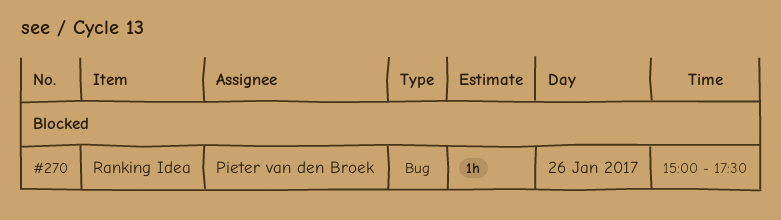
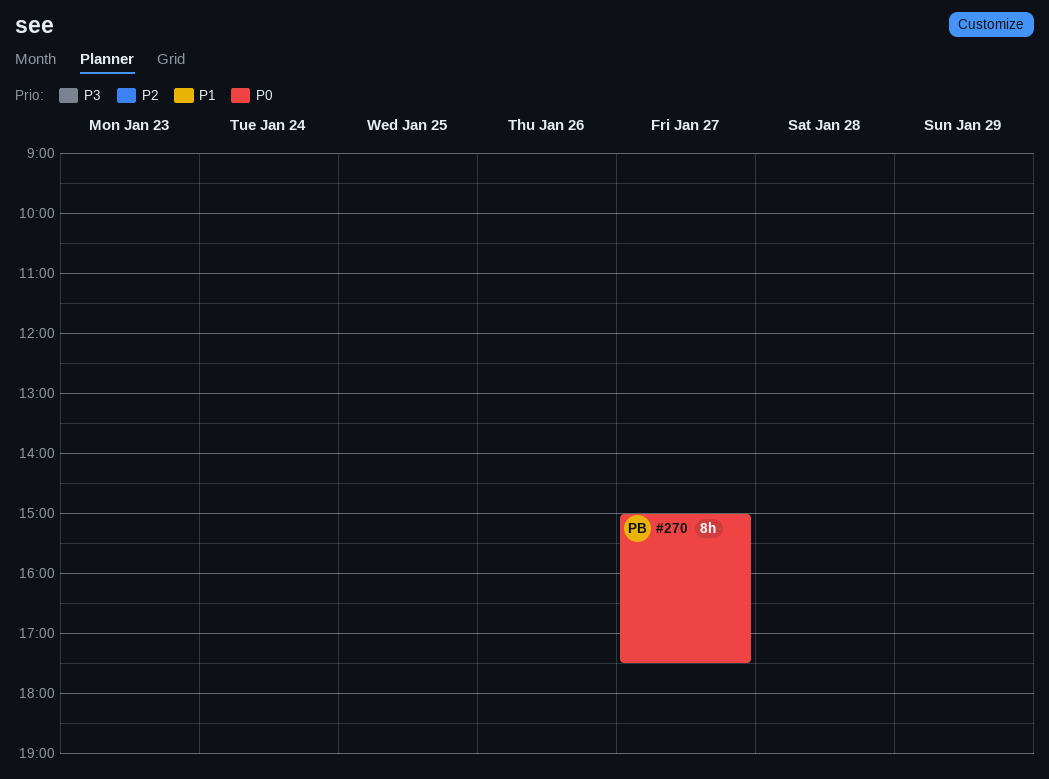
#270, estimate: 1h -> 8h
#270, day: Jan 26 -> Jan 27

